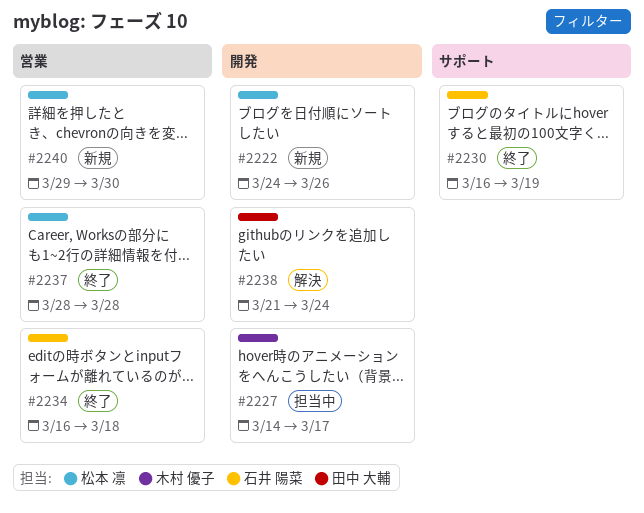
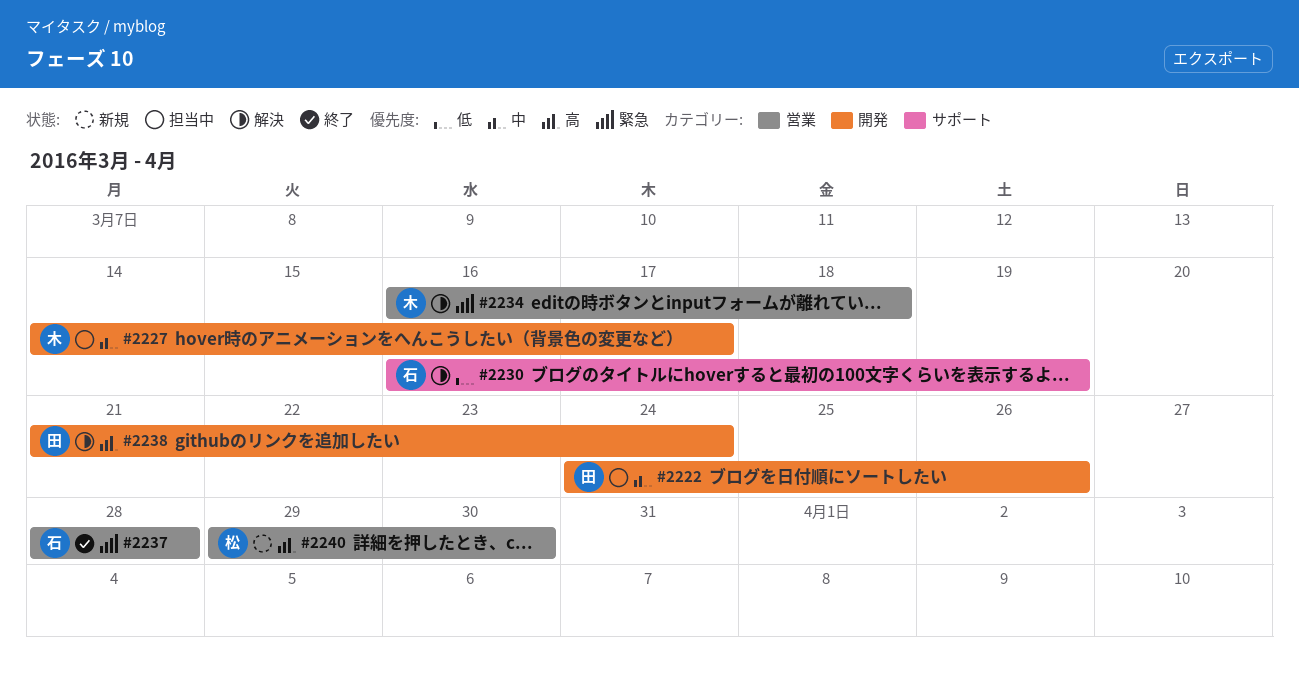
#2222, status: 新規 -> 担当中
#2222, owner: 松本 凛 -> 田中 大輔
#2230, status: 終了 -> 解決
#2234, status: 終了 -> 解決
#2234, owner: 石井 陽菜 -> 木村 優子
#2237, owner: 松本 凛 -> 石井 陽菜

